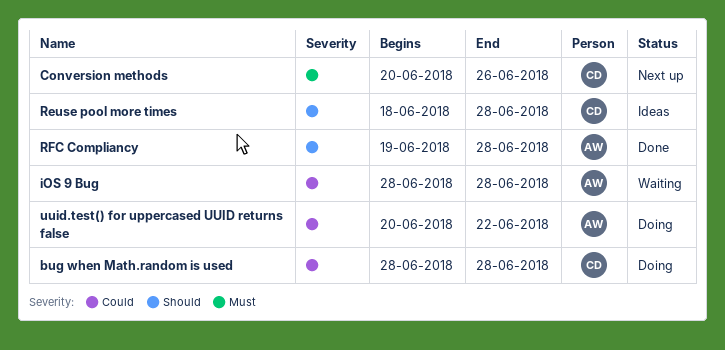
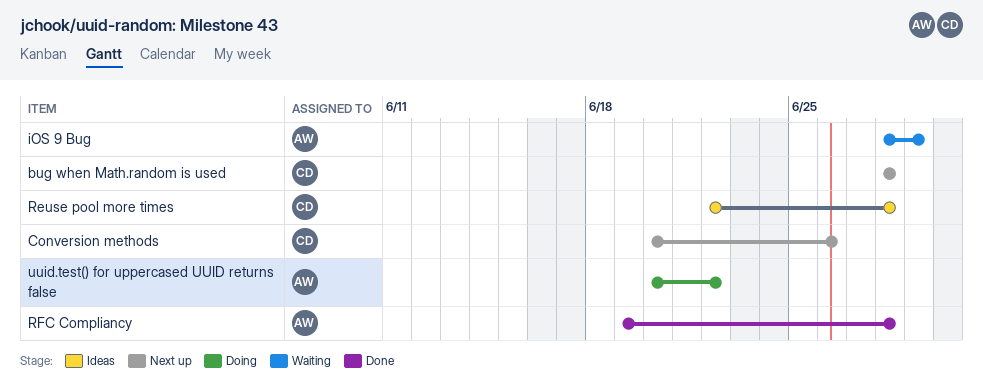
bug when Math.random is used, status: Doing -> Next up
iOS 9 Bug, due: Jun 28 -> Jun 29
Reuse pool more times, start: Jun 18 -> Jun 22

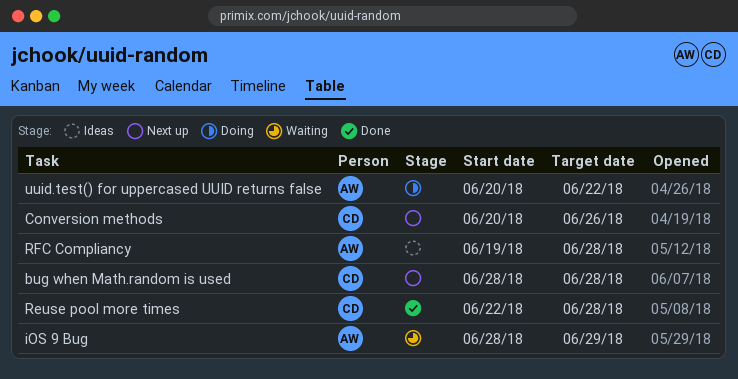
Reuse pool more times, status: Ideas -> Done
RFC Compliancy, status: Done -> Ideas

